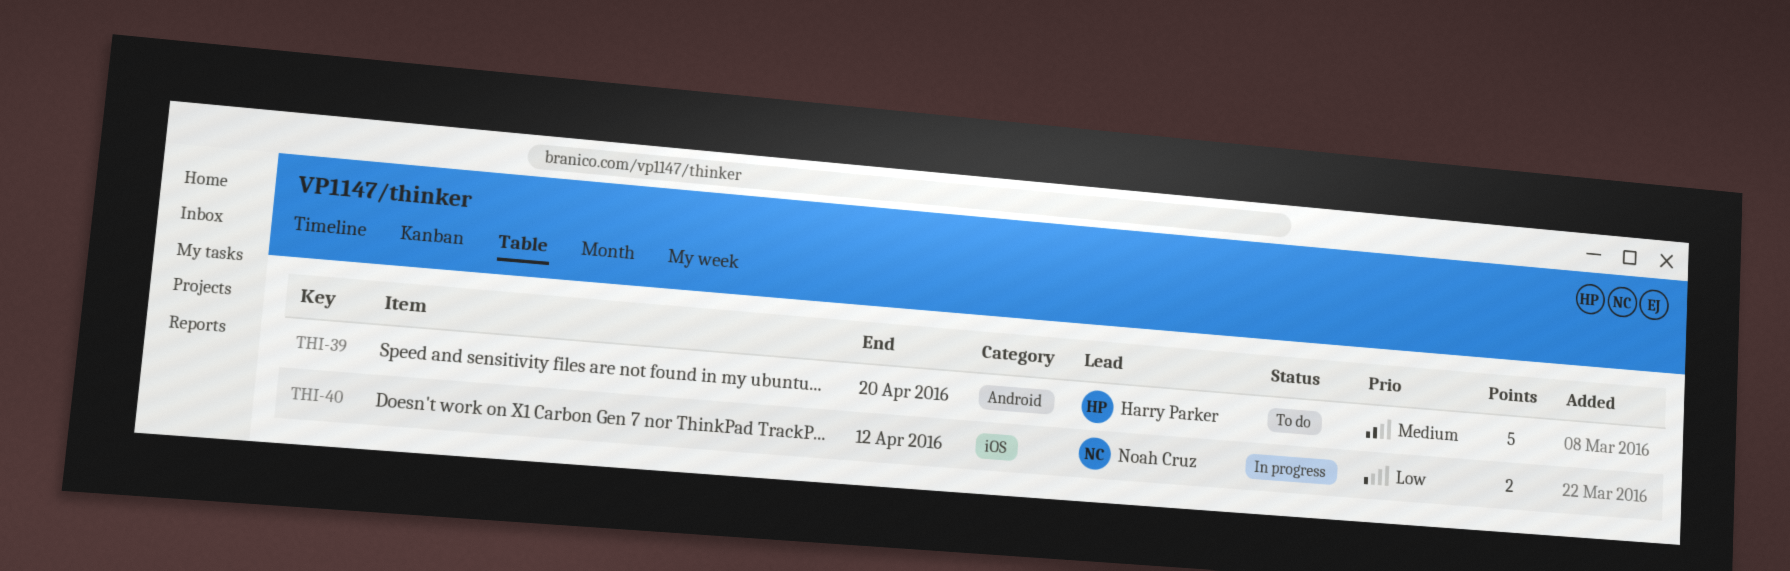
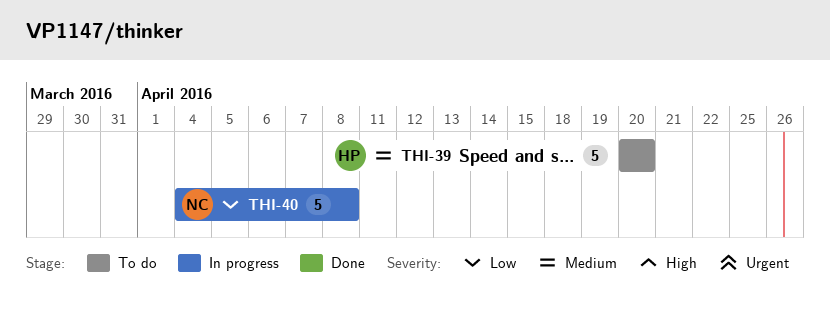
THI-40, estimate: 2 -> 5
THI-40, due: Apr 12 -> Apr 8

